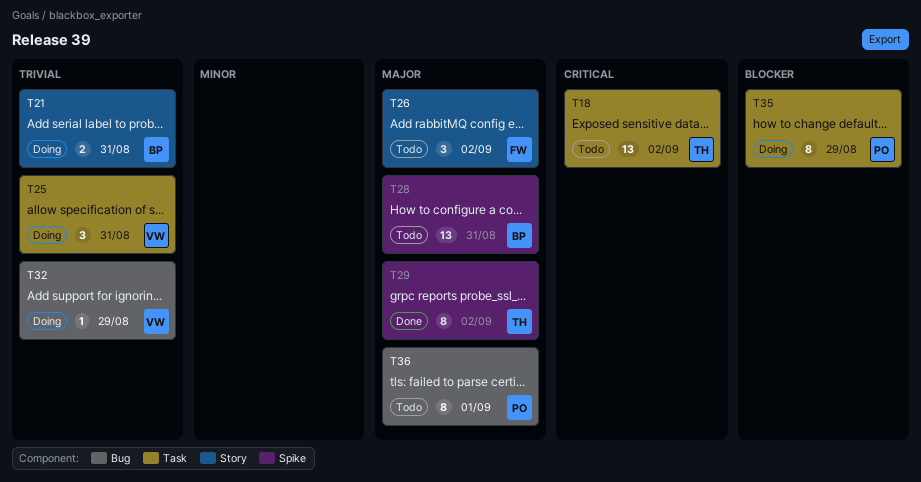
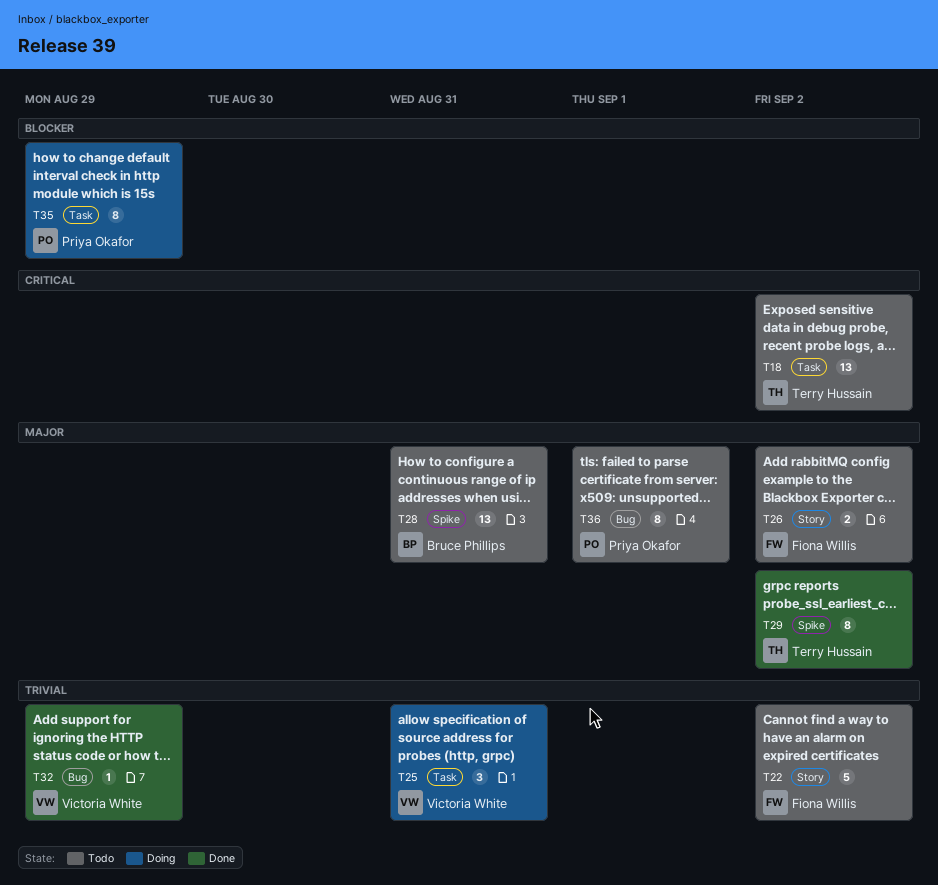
T21: present -> none
T22: none -> present
T26, estimate: 3 -> 2
T32, status: Doing -> Done

